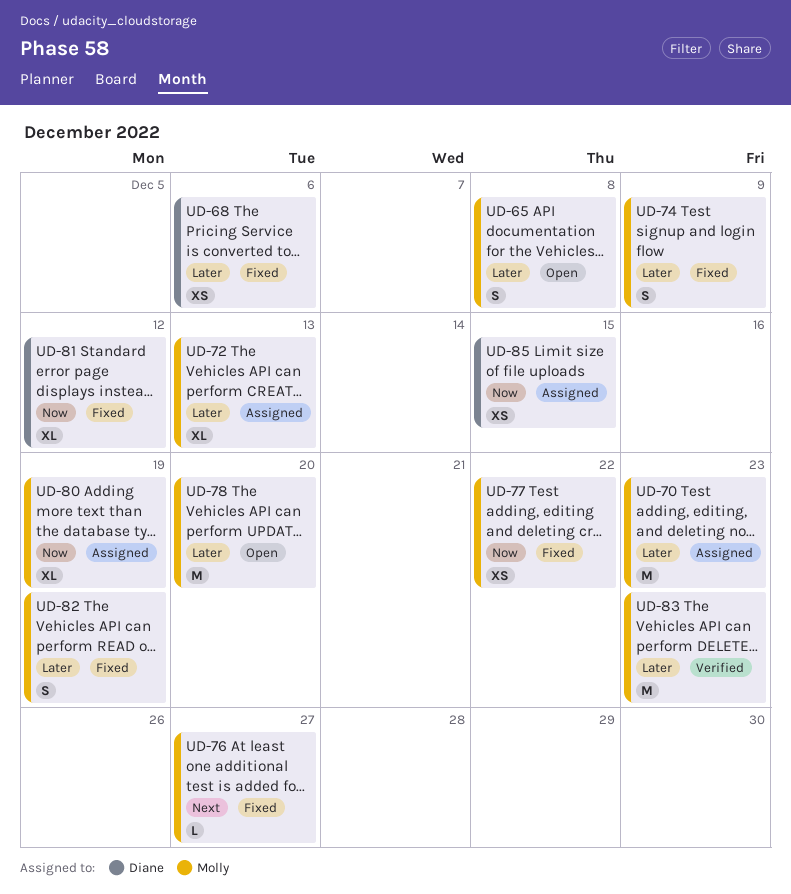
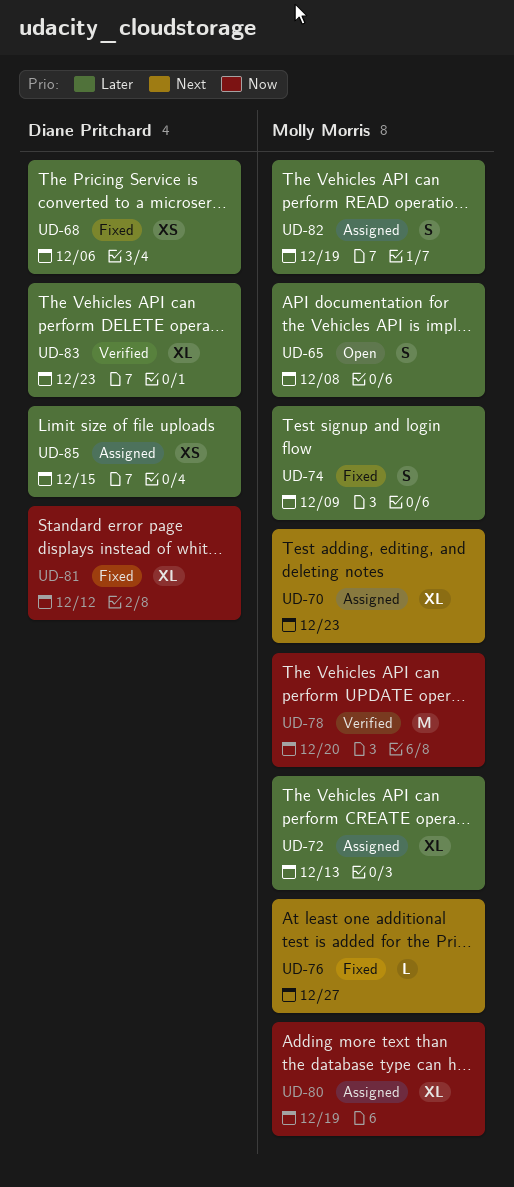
UD-70, priority: Later -> Next
UD-70, estimate: M -> XL
UD-77: present -> none
UD-78, status: Open -> Verified
UD-78, priority: Later -> Now
UD-82, status: Fixed -> Assigned
UD-83, owner: Molly Morris -> Diane Pritchard
UD-83, estimate: M -> XL
UD-85, priority: Now -> Later

